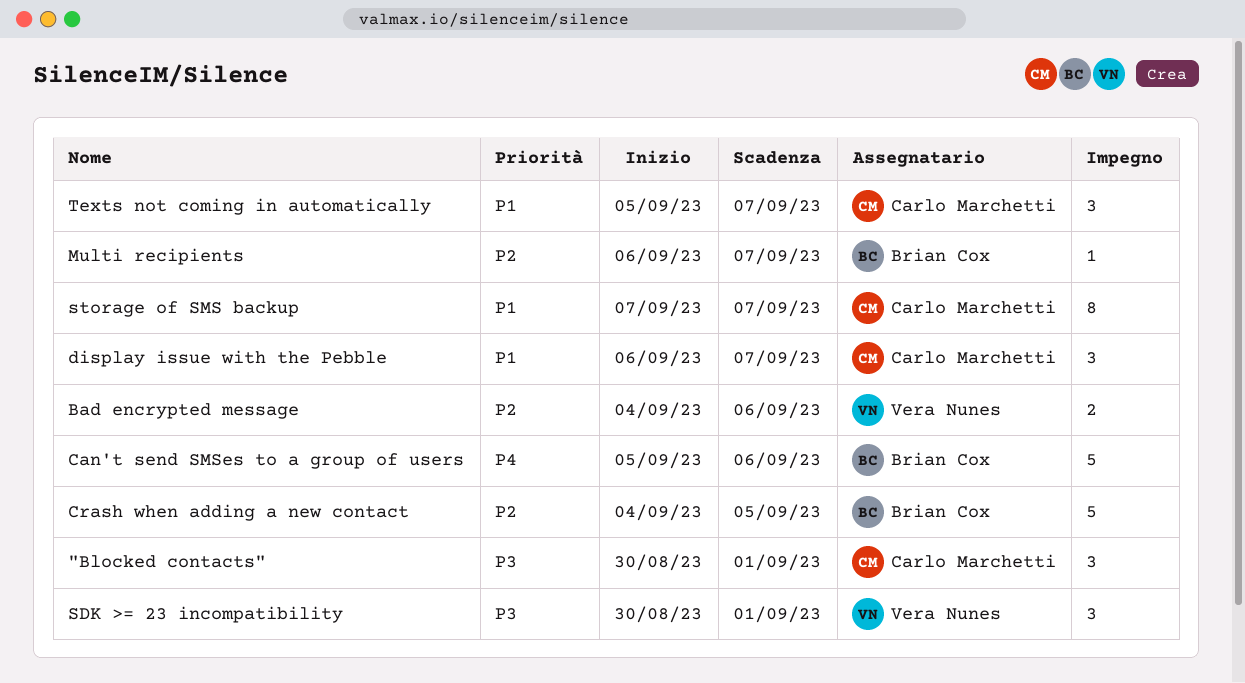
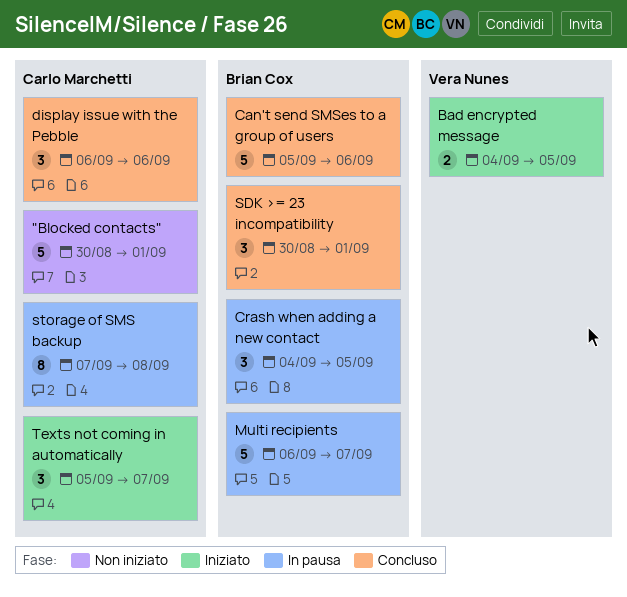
"Blocked contacts", estimate: 3 -> 5
Bad encrypted message, due: Sep 6 -> Sep 5
Crash when adding a new contact, estimate: 5 -> 3
display issue with the Pebble, due: Sep 7 -> Sep 6
Multi recipients, estimate: 1 -> 5
SDK >= 23 incompatibility, owner: Vera Nunes -> Brian Cox
storage of SMS backup, due: Sep 7 -> Sep 8

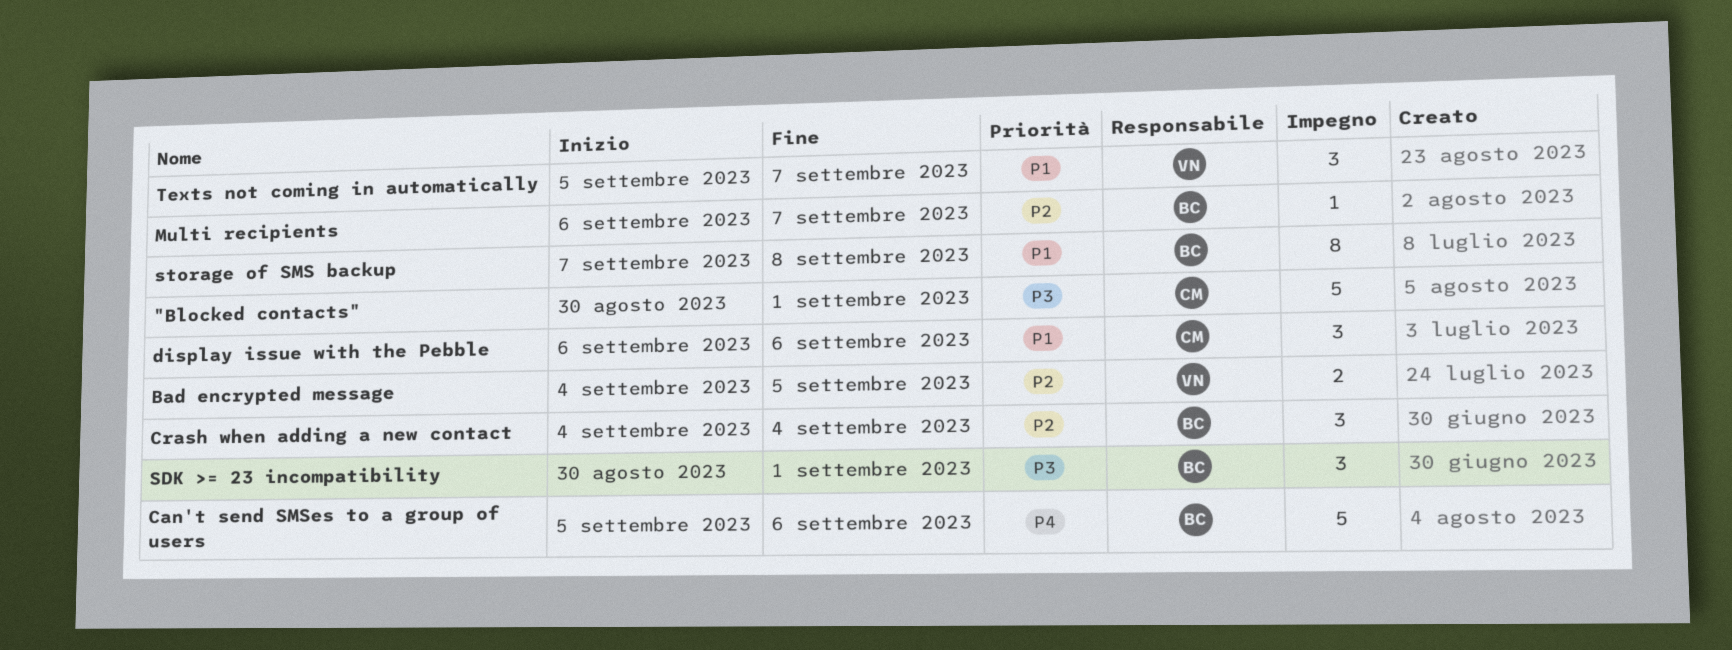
Crash when adding a new contact, due: Sep 5 -> Sep 4
Multi recipients, estimate: 5 -> 1
storage of SMS backup, owner: Carlo Marchetti -> Brian Cox
Texts not coming in automatically, owner: Carlo Marchetti -> Vera Nunes

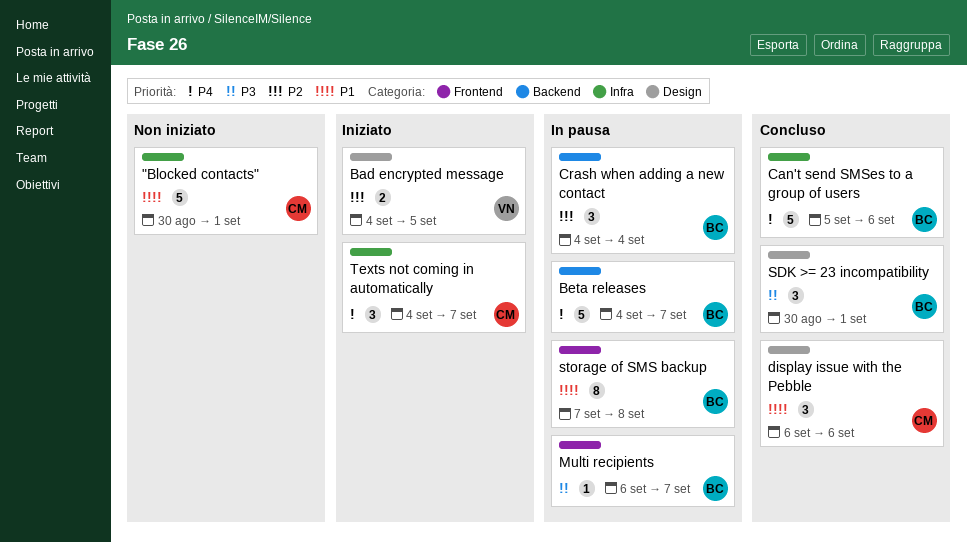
"Blocked contacts", priority: P3 -> P1
Beta releases: none -> present
Multi recipients, priority: P2 -> P3
Texts not coming in automatically, owner: VN -> CM
Texts not coming in automatically, priority: P1 -> P4
Texts not coming in automatically, start: Sep 5 -> Sep 4

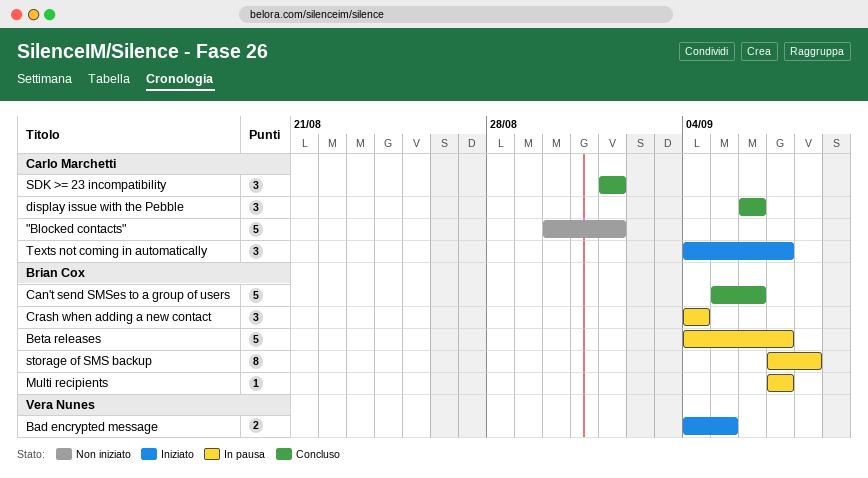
Multi recipients, start: Sep 6 -> Sep 7
SDK >= 23 incompatibility, owner: Brian Cox -> Carlo Marchetti
SDK >= 23 incompatibility, start: Aug 30 -> Sep 1

